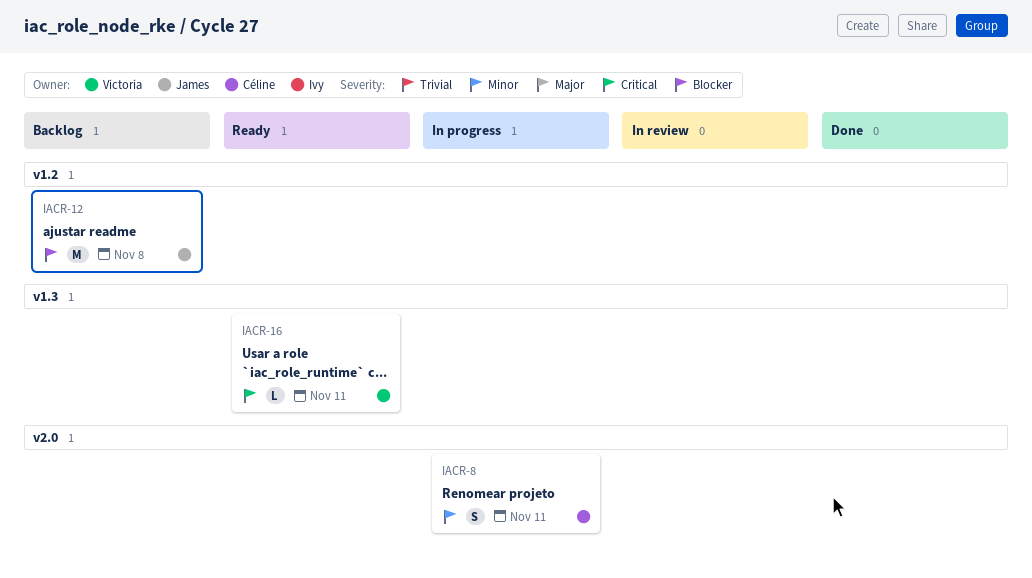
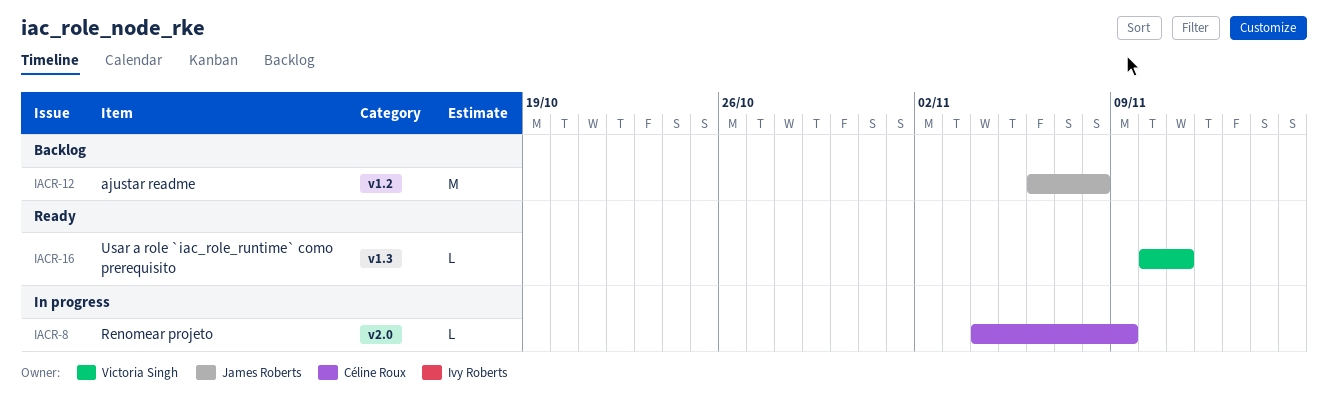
IACR-8, estimate: S -> L
IACR-8, due: Nov 11 -> Nov 9

